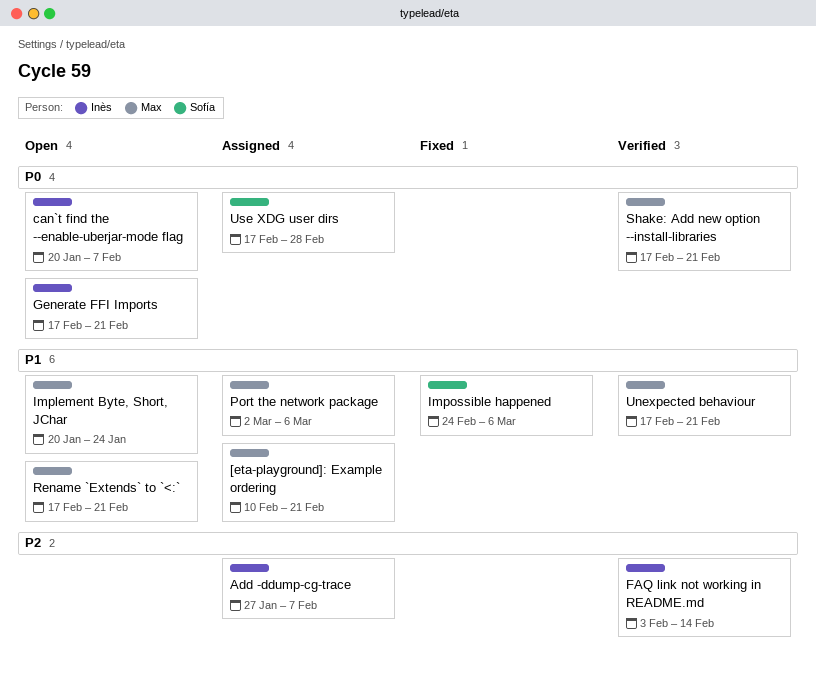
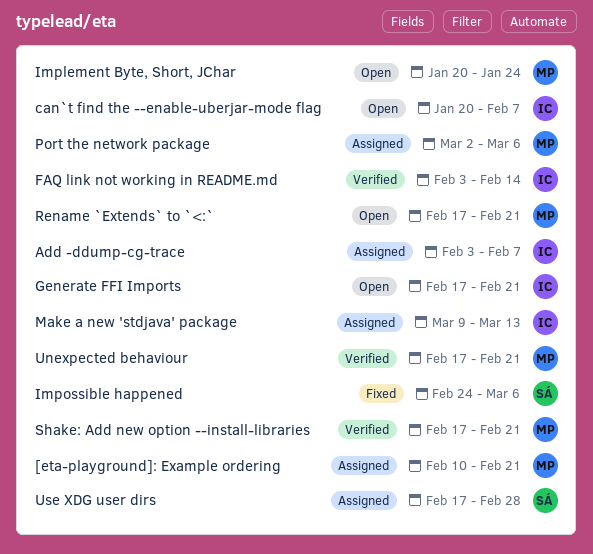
Add -ddump-cg-trace, start: Jan 27 -> Feb 3
Make a new 'stdjava' package: none -> present

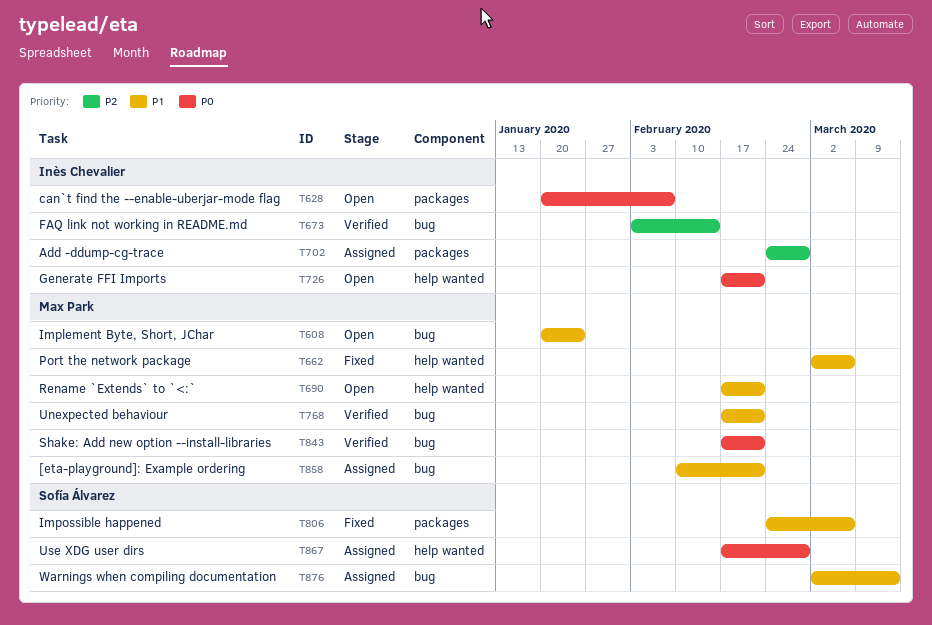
Add -ddump-cg-trace, start: Feb 3 -> Feb 24
Add -ddump-cg-trace, due: Feb 7 -> Feb 28
Make a new 'stdjava' package: present -> none
Port the network package, status: Assigned -> Fixed
Warnings when compiling documentation: none -> present

